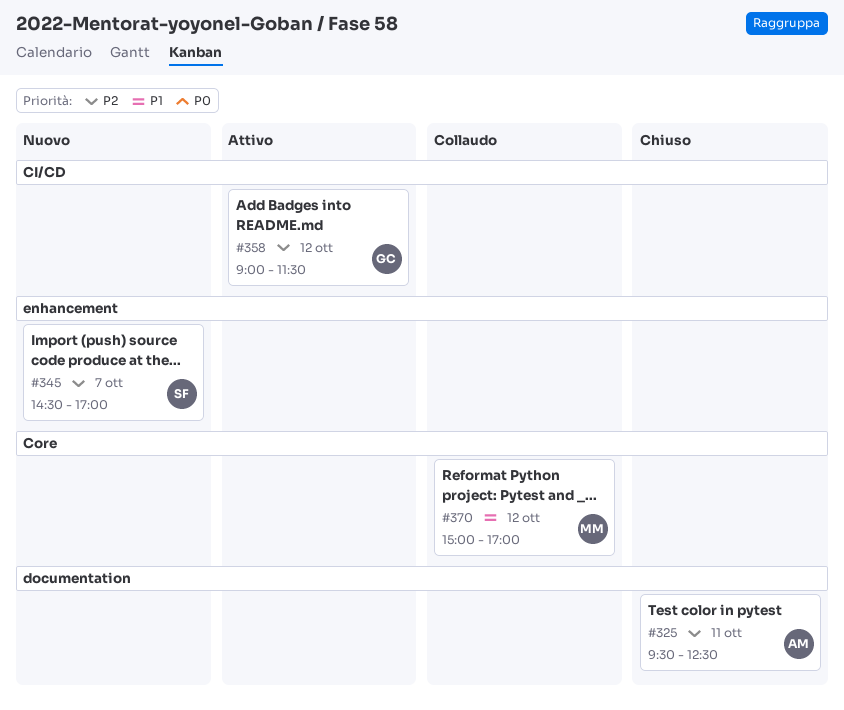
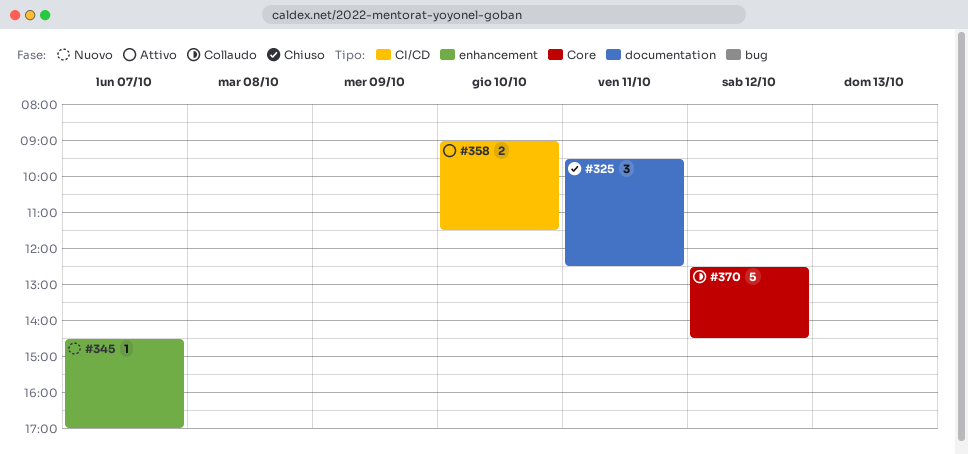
#358, day: Oct 12 -> Oct 10
#370, begins: 15:00 -> 12:30
#370, ends: 17:00 -> 14:30

